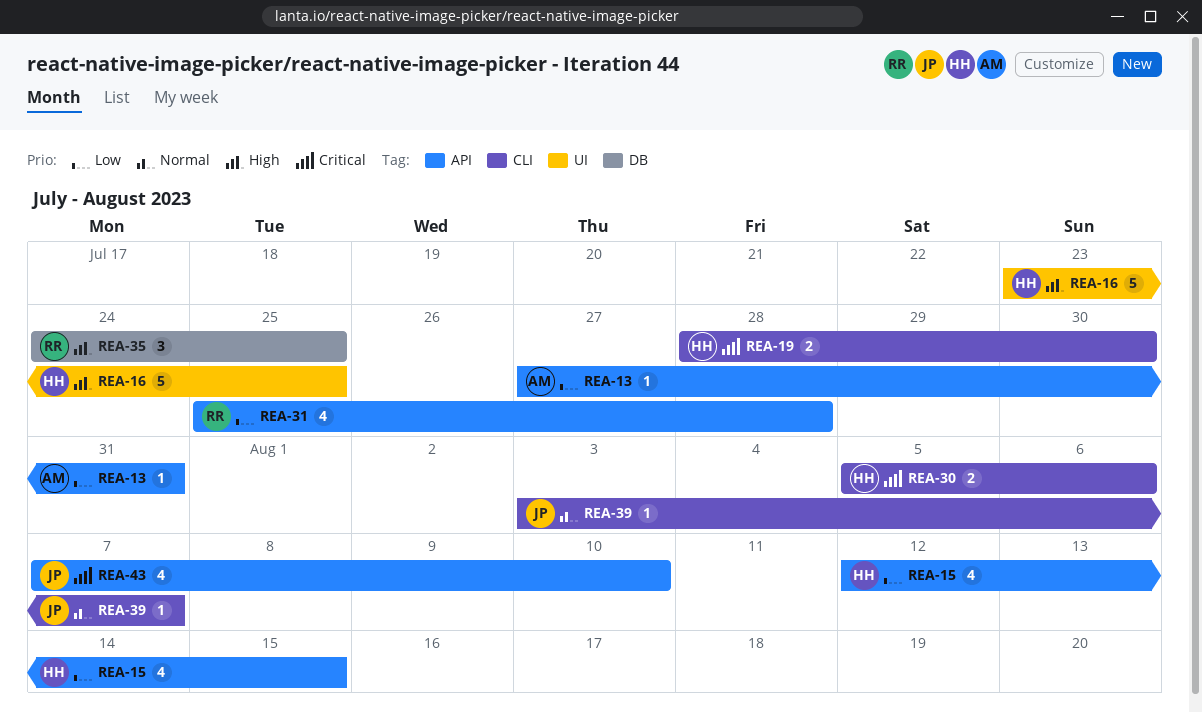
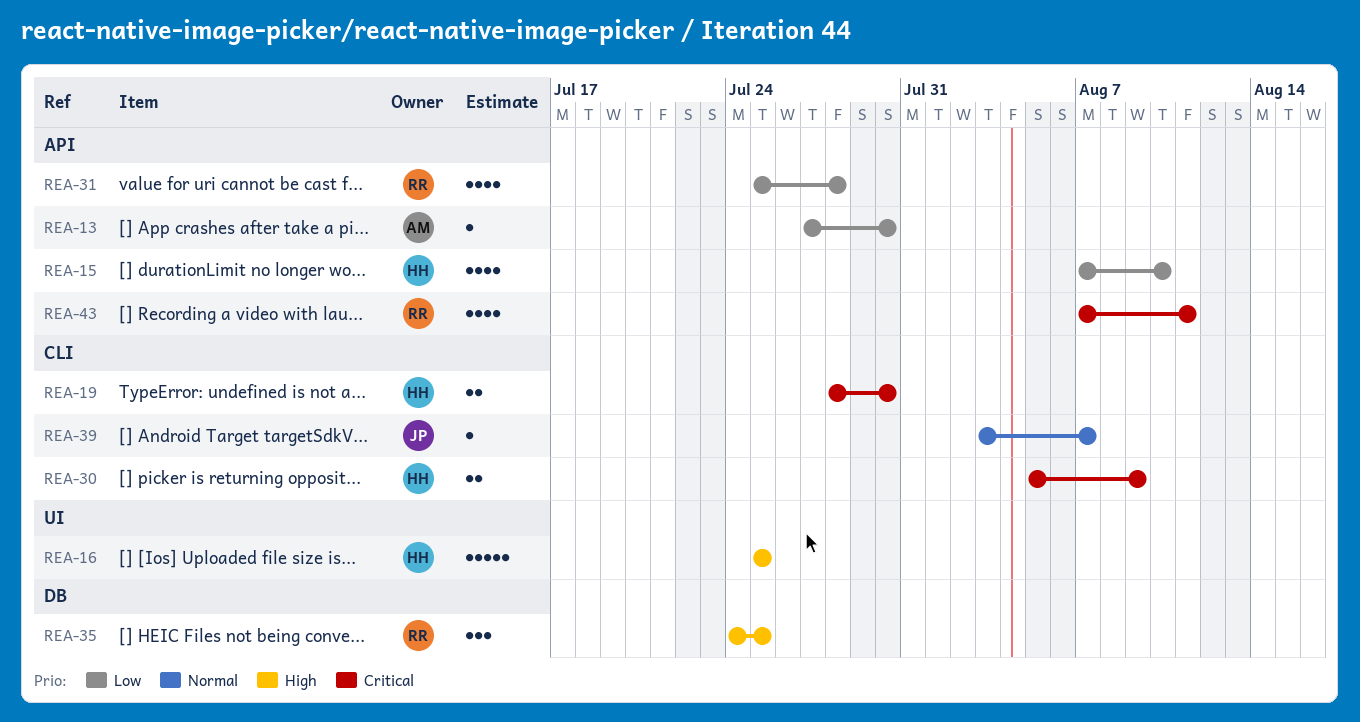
REA-13, due: Jul 31 -> Jul 30
REA-15, start: Aug 12 -> Aug 7
REA-15, due: Aug 15 -> Aug 10
REA-16, start: Jul 23 -> Jul 25
REA-30, due: Aug 6 -> Aug 9
REA-43, owner: JP -> RR
REA-43, due: Aug 10 -> Aug 11

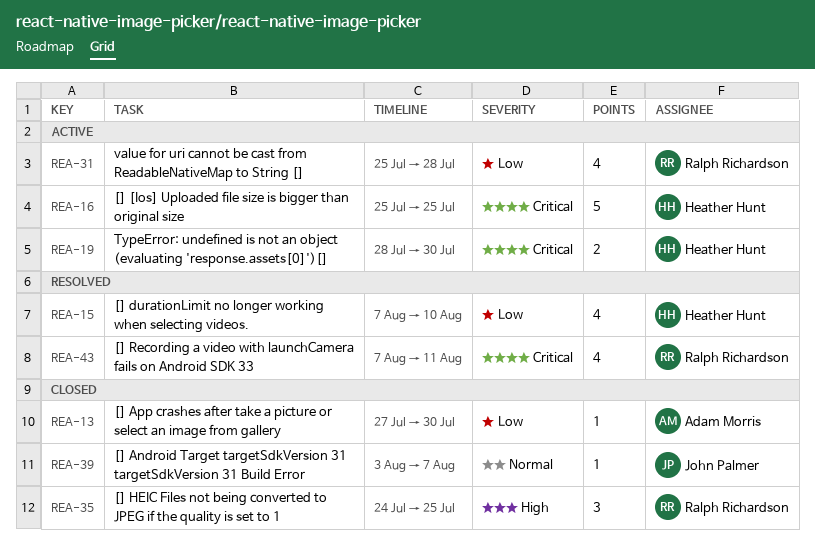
REA-16, priority: High -> Critical
REA-30: present -> none

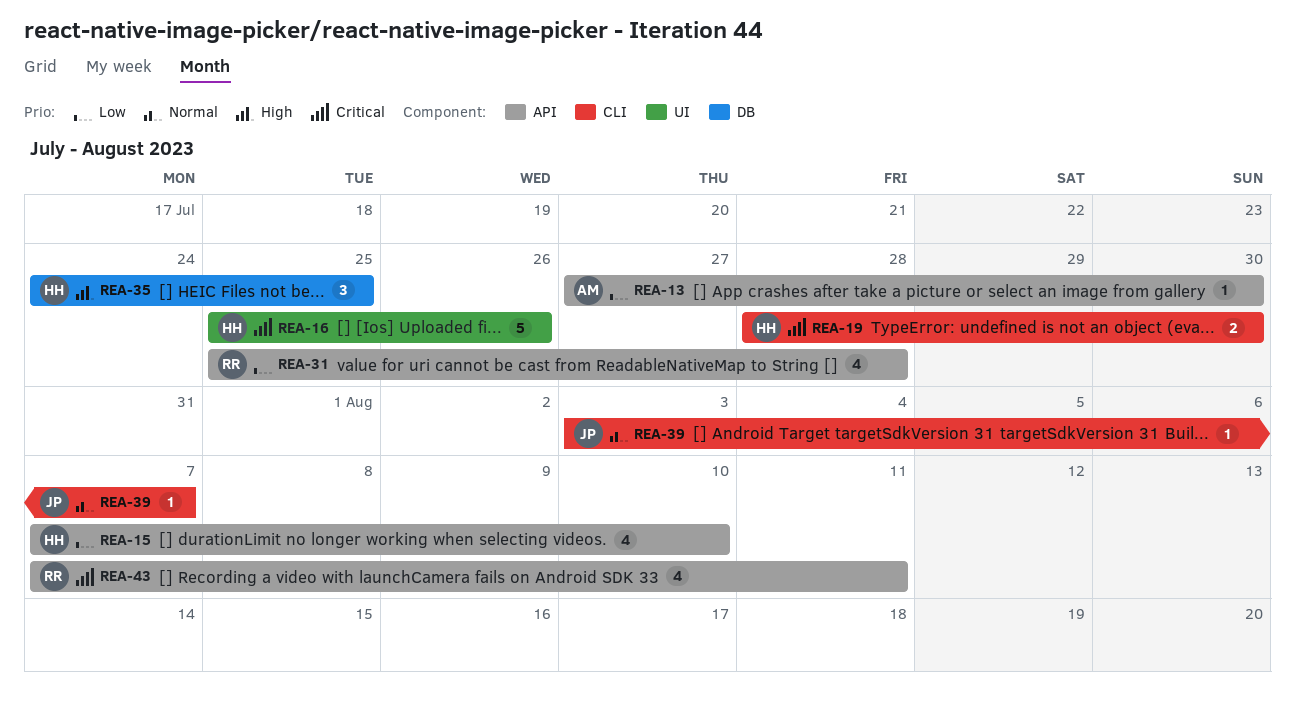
REA-16, due: Jul 25 -> Jul 26
REA-35, owner: Ralph Richardson -> Heather Hunt

